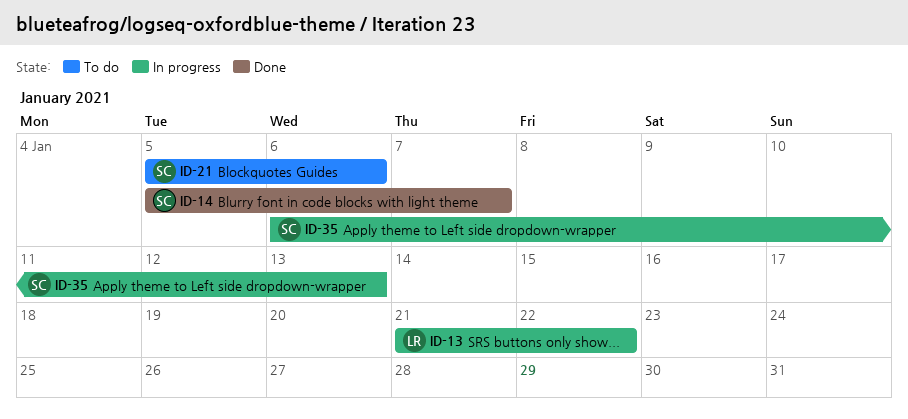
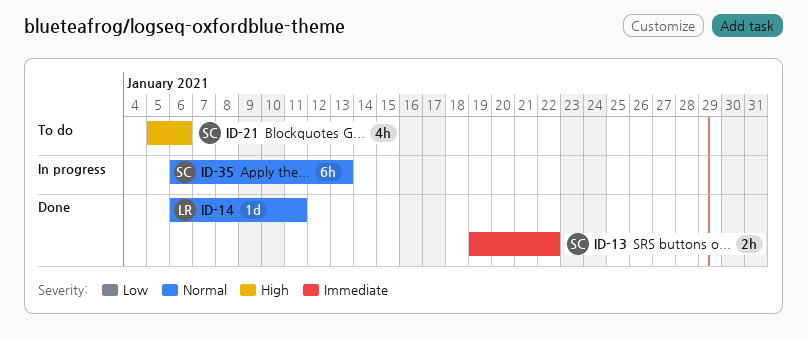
ID-13, status: In progress -> Done
ID-13, owner: LR -> SC
ID-13, start: Jan 21 -> Jan 19
ID-14, owner: SC -> LR
ID-14, start: Jan 5 -> Jan 6
ID-14, due: Jan 7 -> Jan 11

